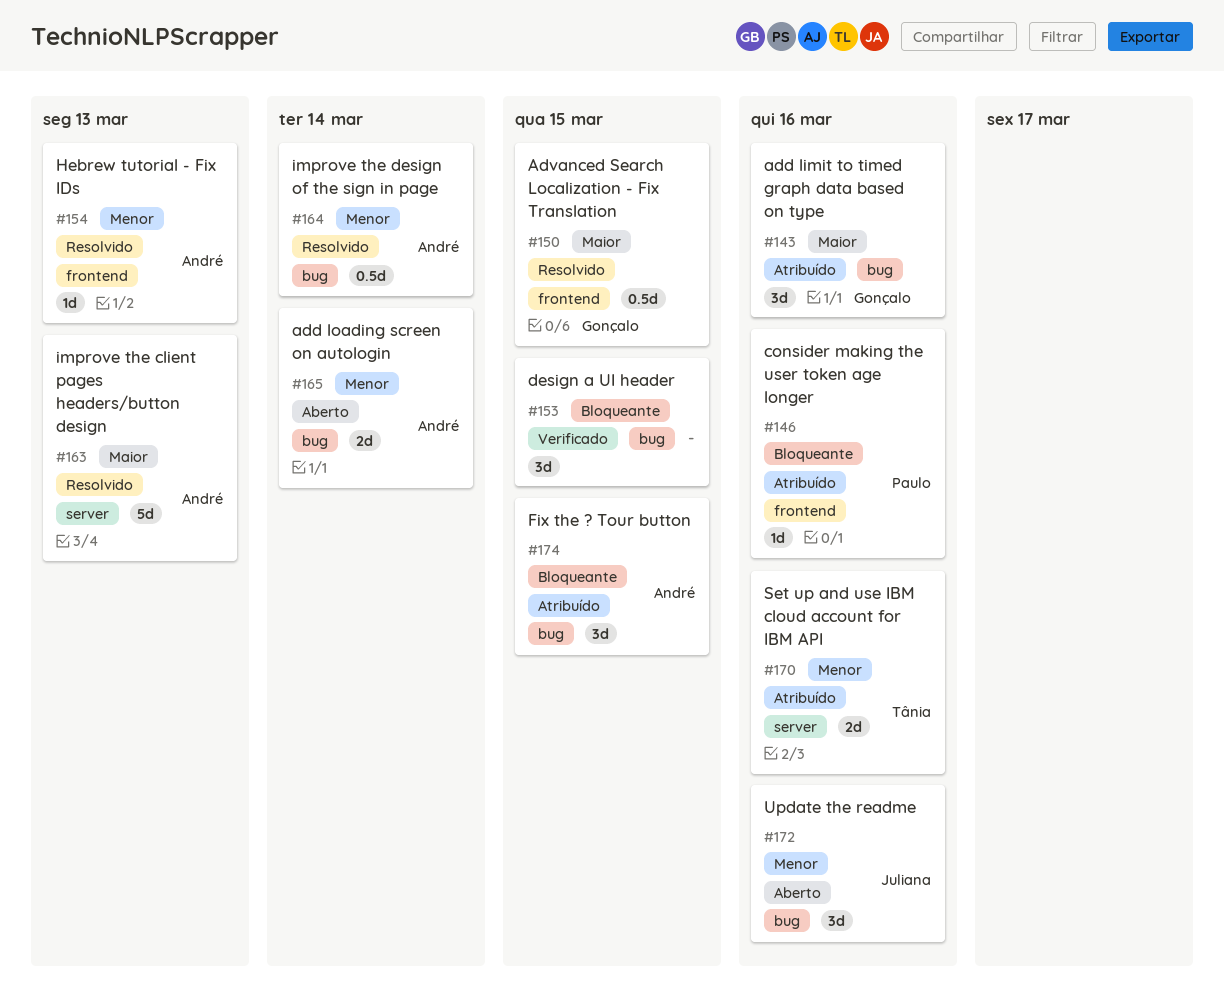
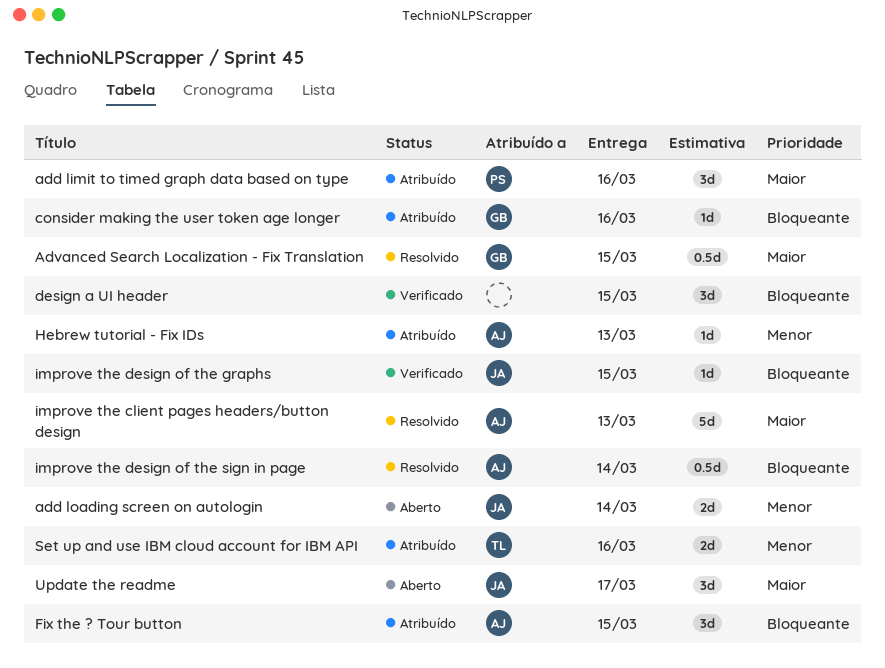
add limit to timed graph data based on type, owner: Gonçalo -> Paulo
add loading screen on autologin, owner: André -> Juliana
consider making the user token age longer, owner: Paulo -> Gonçalo
Hebrew tutorial - Fix IDs, status: Resolvido -> Atribuído
improve the design of the graphs: none -> present
improve the design of the sign in page, priority: Menor -> Bloqueante
Update the readme, priority: Menor -> Maior
Update the readme, due: Mar 16 -> Mar 17

